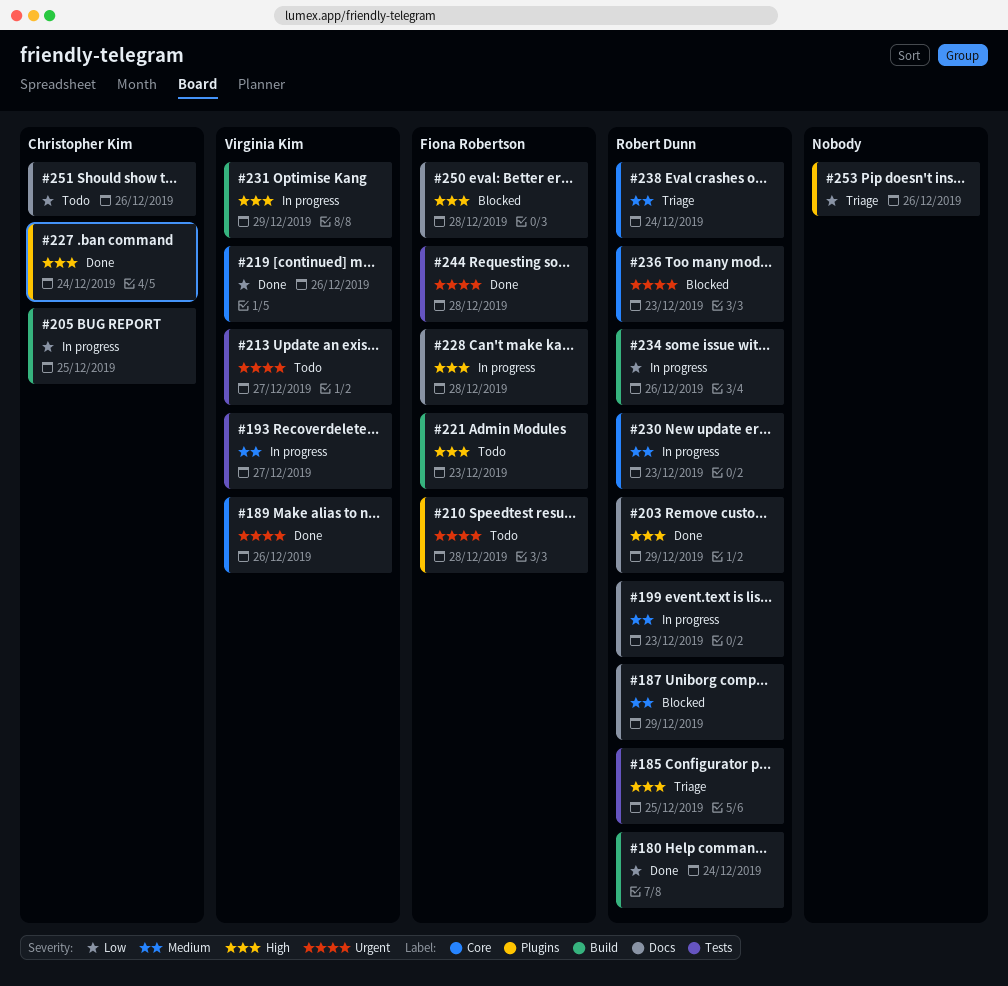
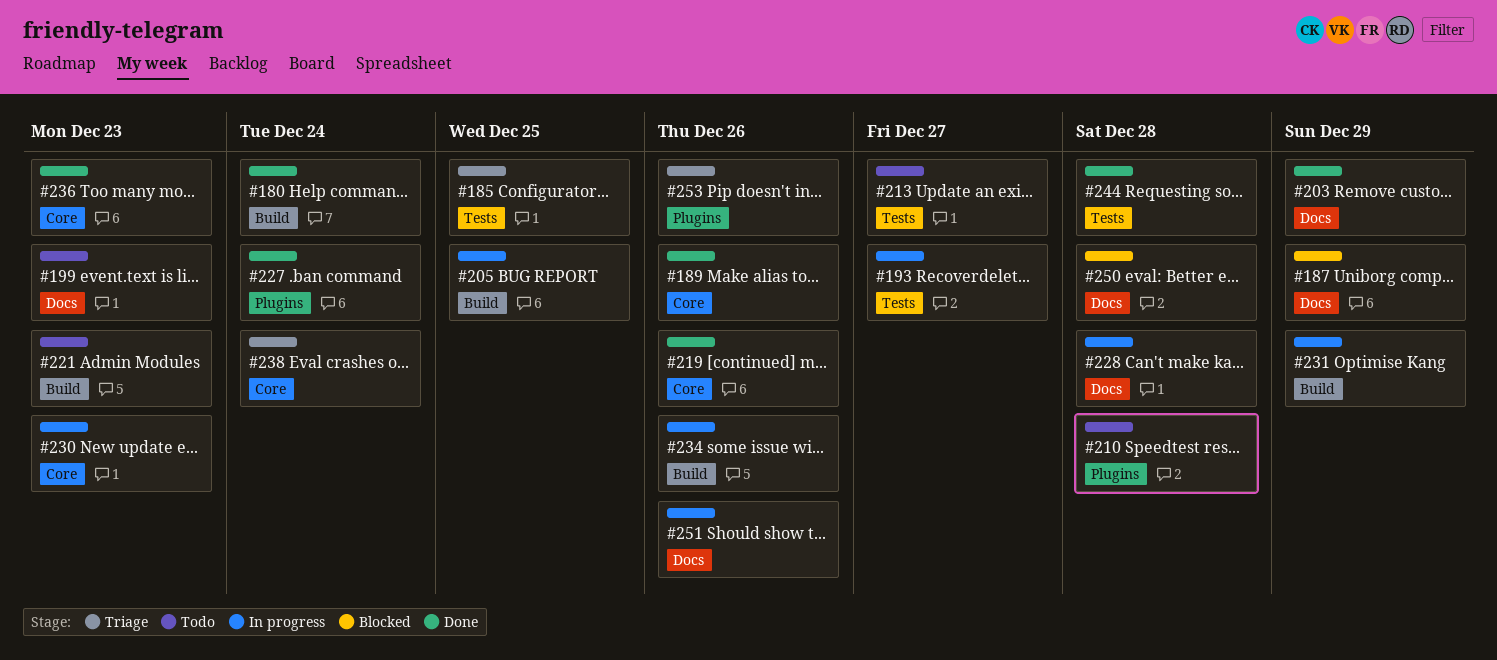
#199, status: In progress -> Todo
#236, status: Blocked -> Done
#251, status: Todo -> In progress

